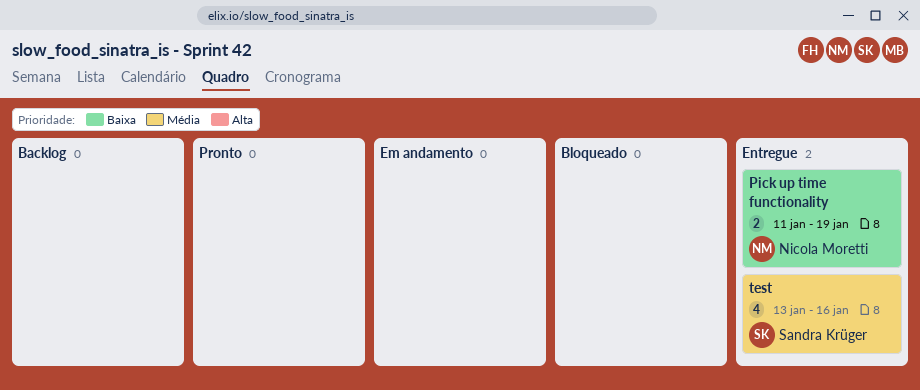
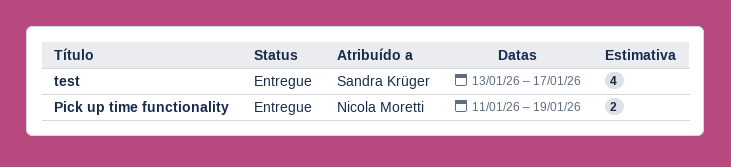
test, due: Jan 16 -> Jan 17

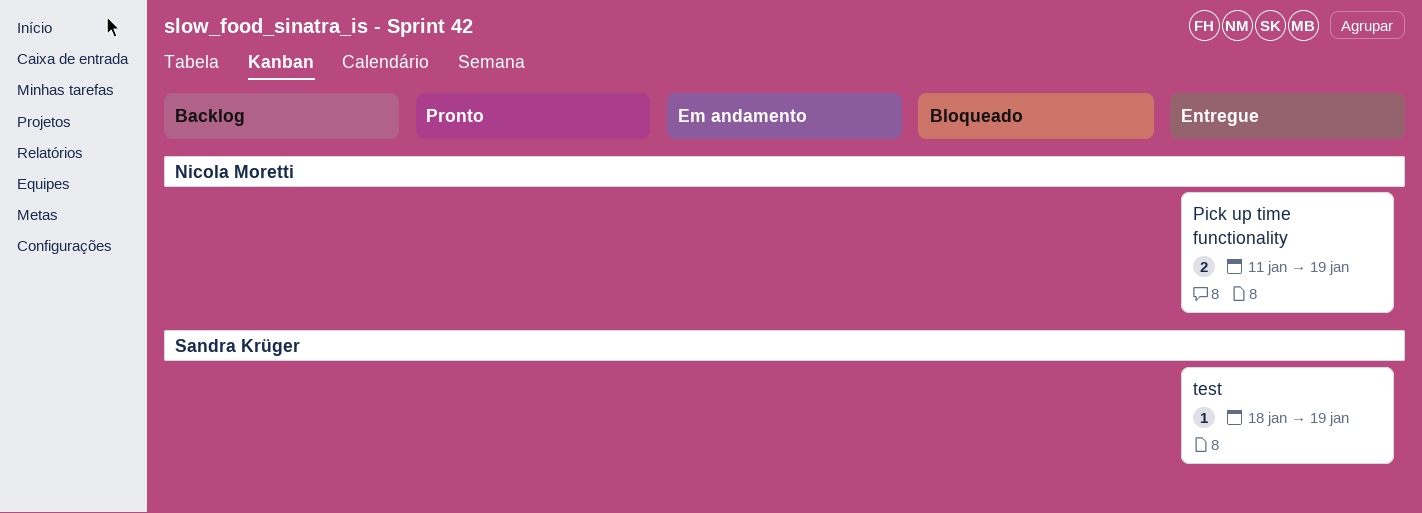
test, estimate: 4 -> 1
test, start: Jan 13 -> Jan 18
test, due: Jan 17 -> Jan 19

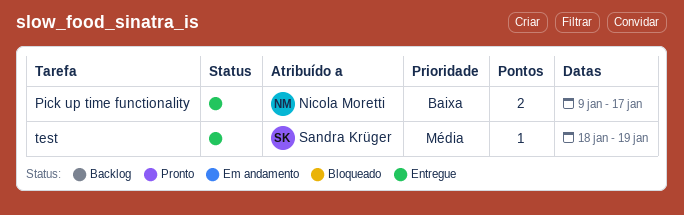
Pick up time functionality, start: Jan 11 -> Jan 9
Pick up time functionality, due: Jan 19 -> Jan 17

